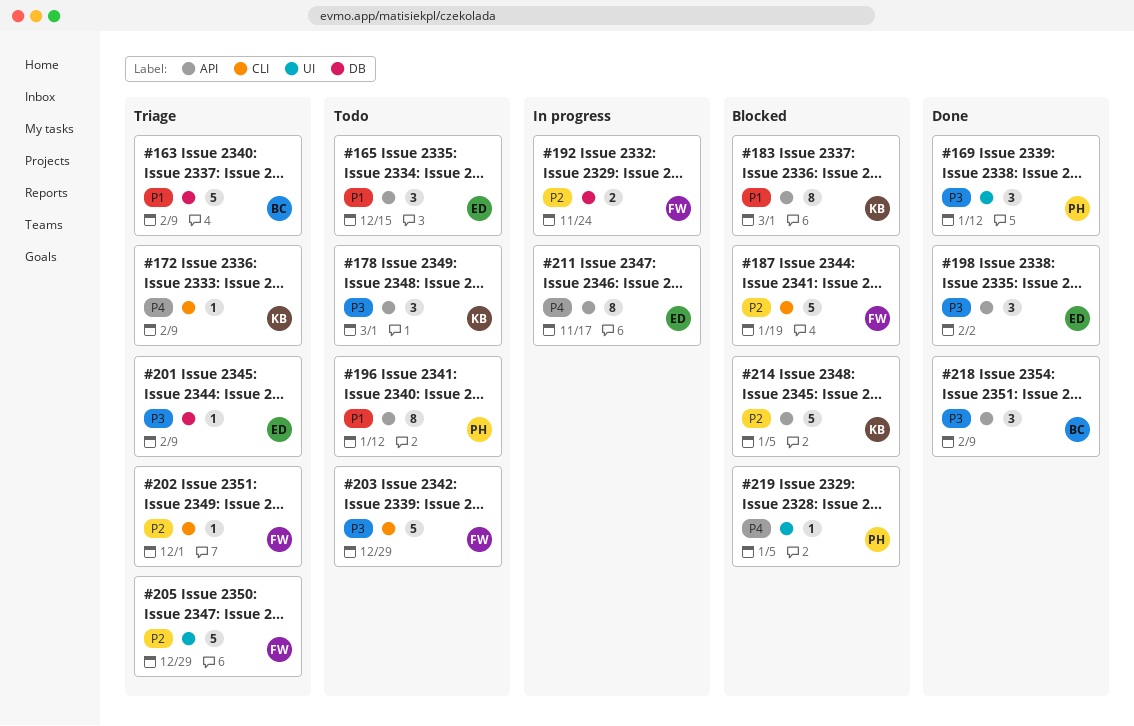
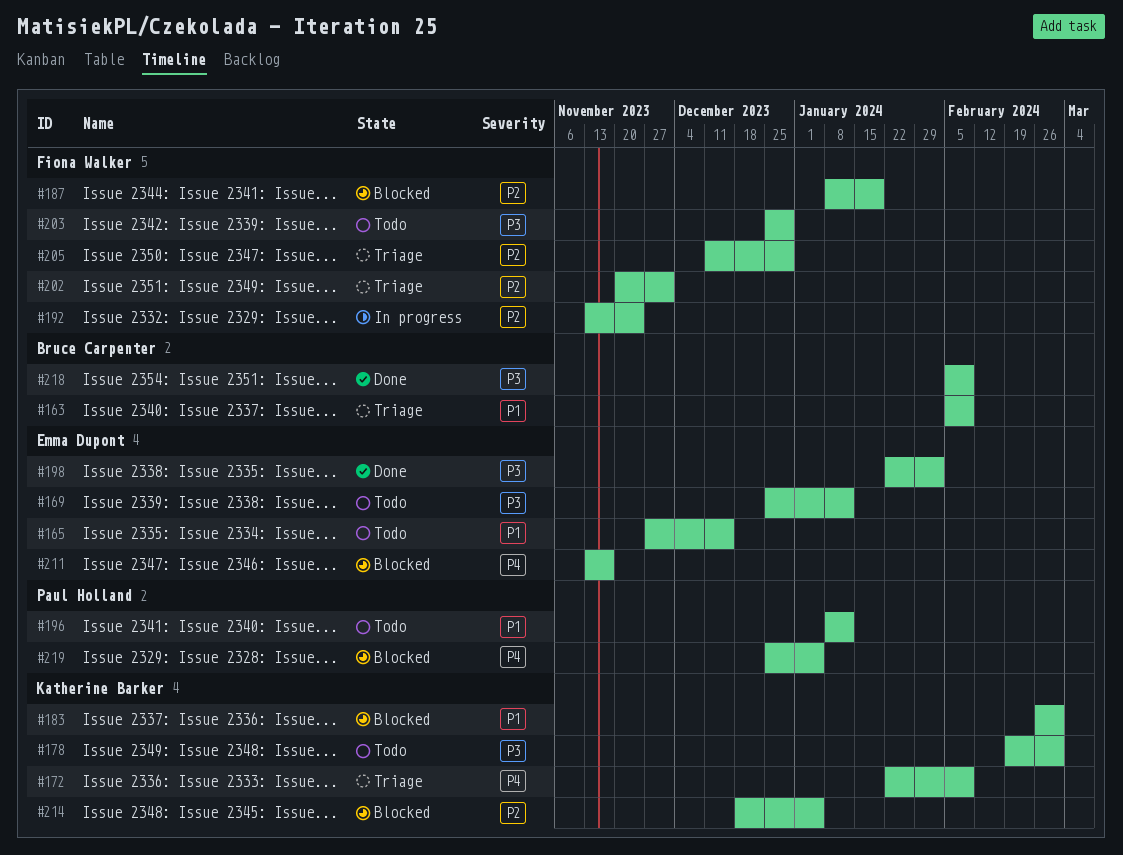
#169, status: Done -> Todo
#169, owner: Paul Holland -> Emma Dupont
#201: present -> none
#211, status: In progress -> Blocked

